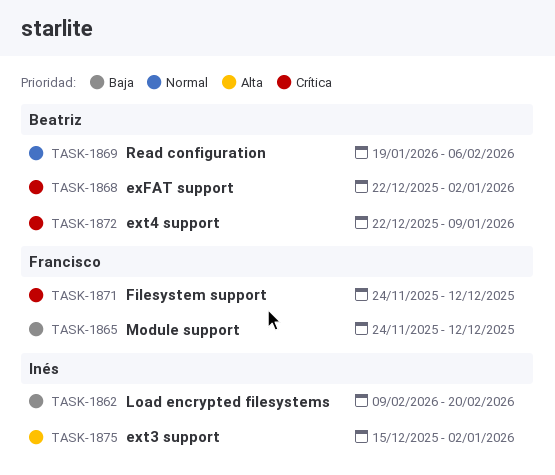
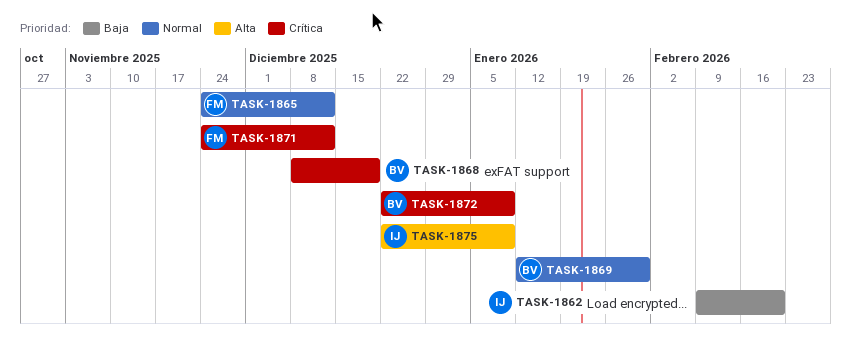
TASK-1865, priority: Baja -> Normal
TASK-1868, start: Dec 22 -> Dec 8
TASK-1868, due: Jan 2 -> Dec 19
TASK-1869, start: Jan 19 -> Jan 12
TASK-1869, due: Feb 6 -> Jan 30
TASK-1875, start: Dec 15 -> Dec 22
TASK-1875, due: Jan 2 -> Jan 9

